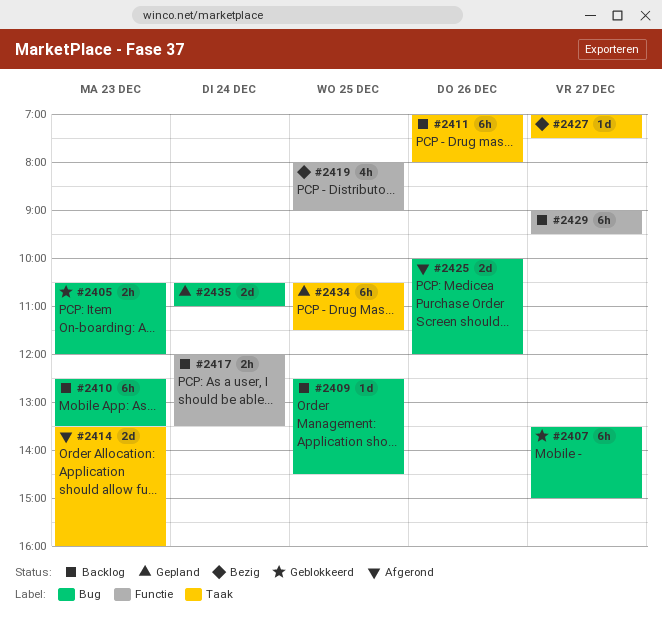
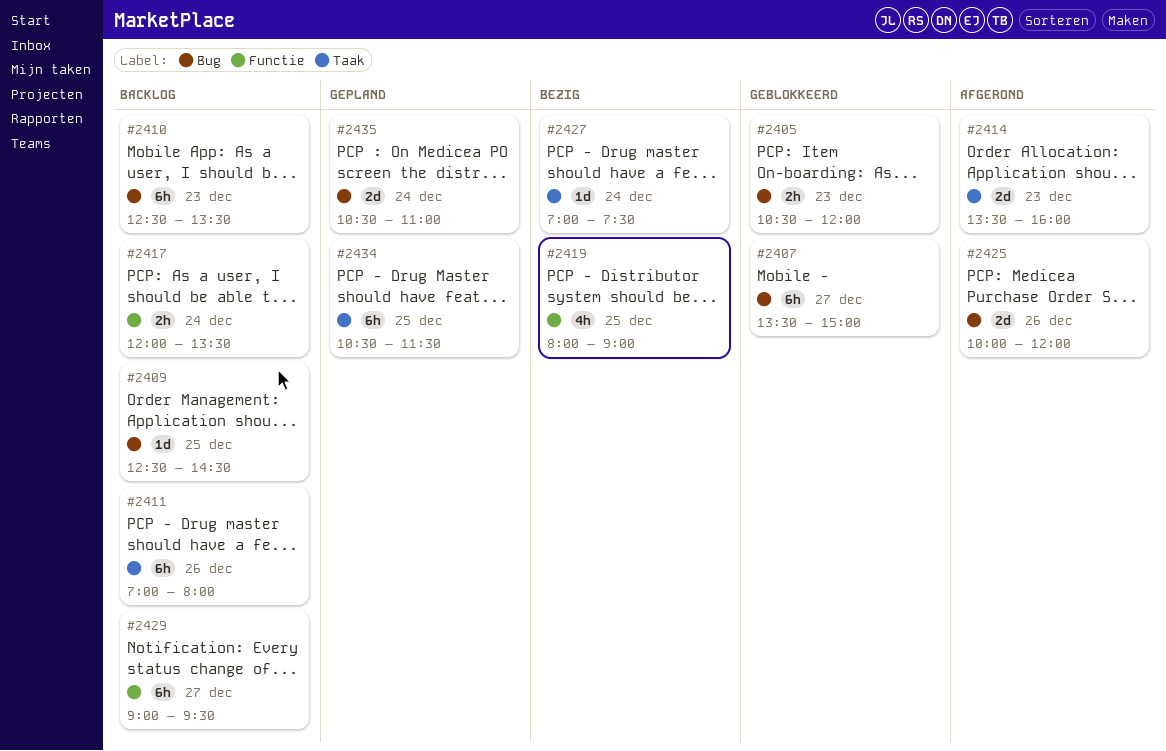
#2427, day: Dec 27 -> Dec 24

